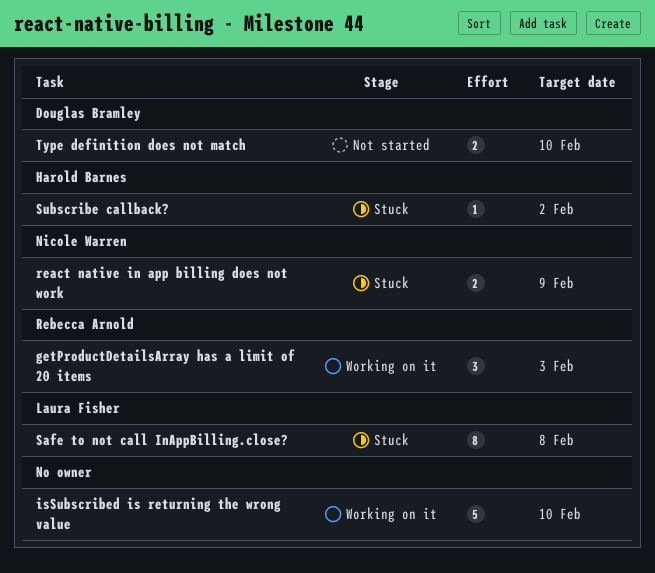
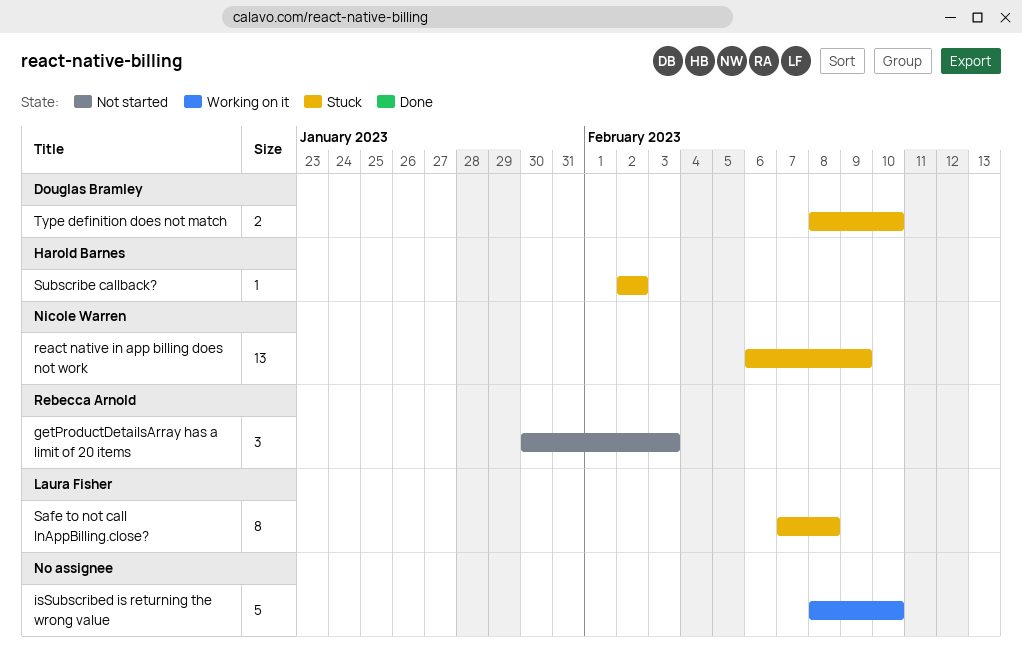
getProductDetailsArray has a limit of 20 items, status: Working on it -> Not started
react native in app billing does not work, estimate: 2 -> 13
Type definition does not match, status: Not started -> Stuck

